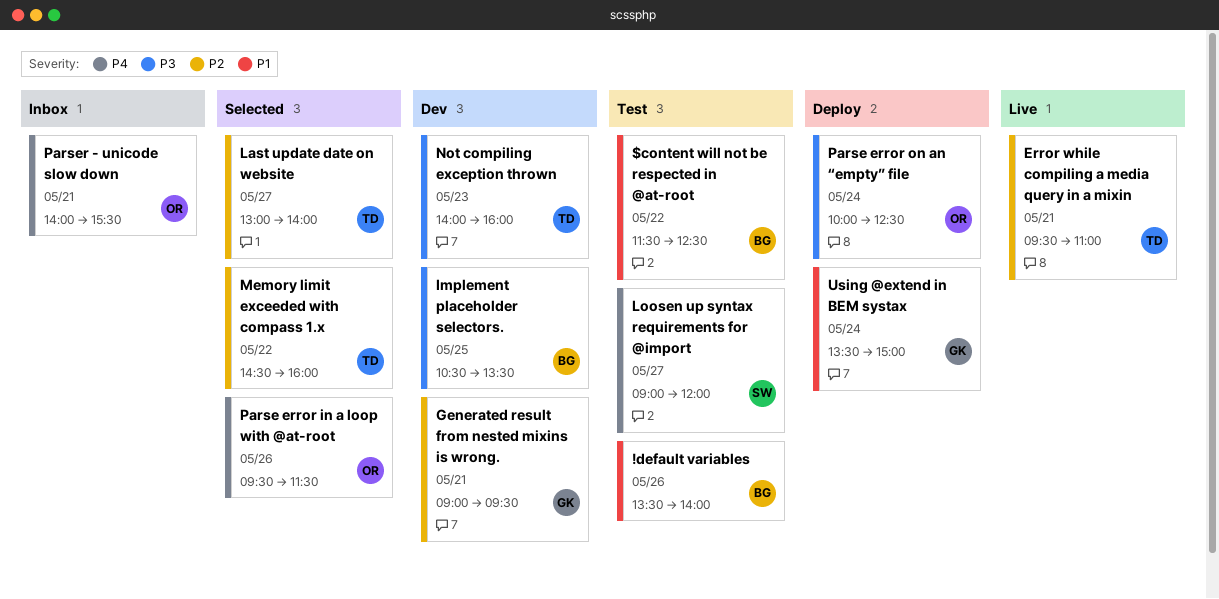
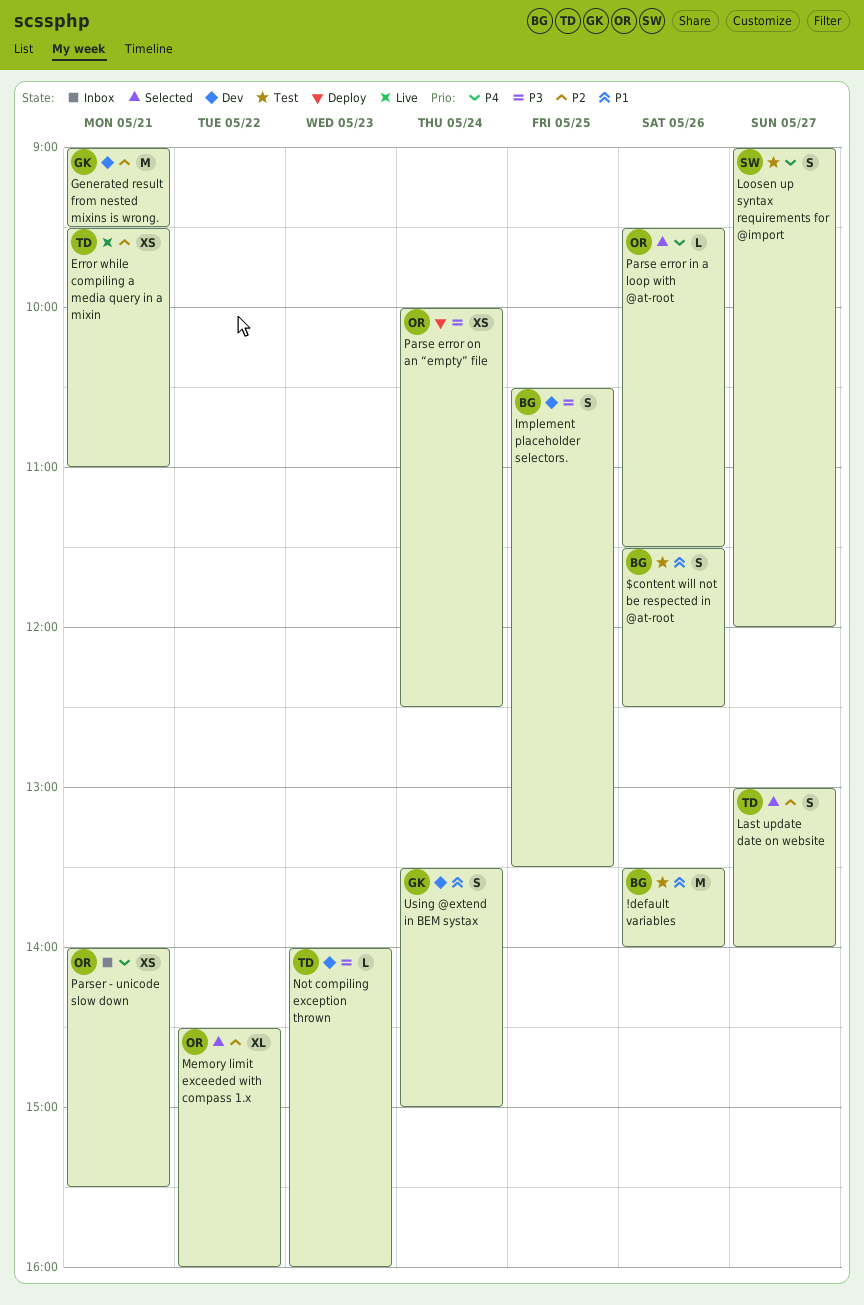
$content will not be respected in @at-root, day: May 22 -> May 26
Memory limit exceeded with compass 1.x, owner: TD -> OR
Using @extend in BEM systax, status: Deploy -> Dev

